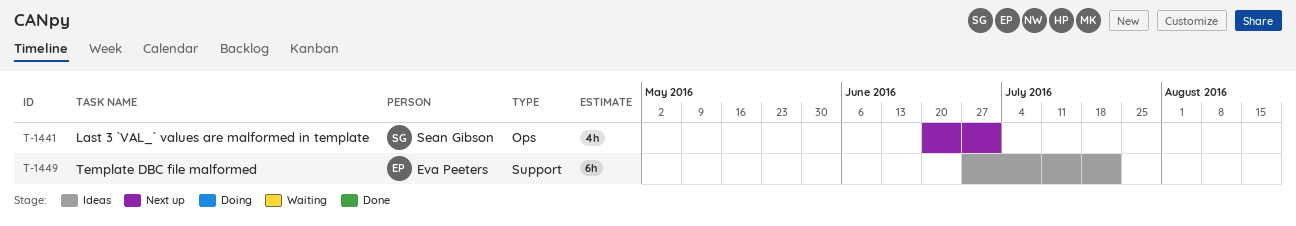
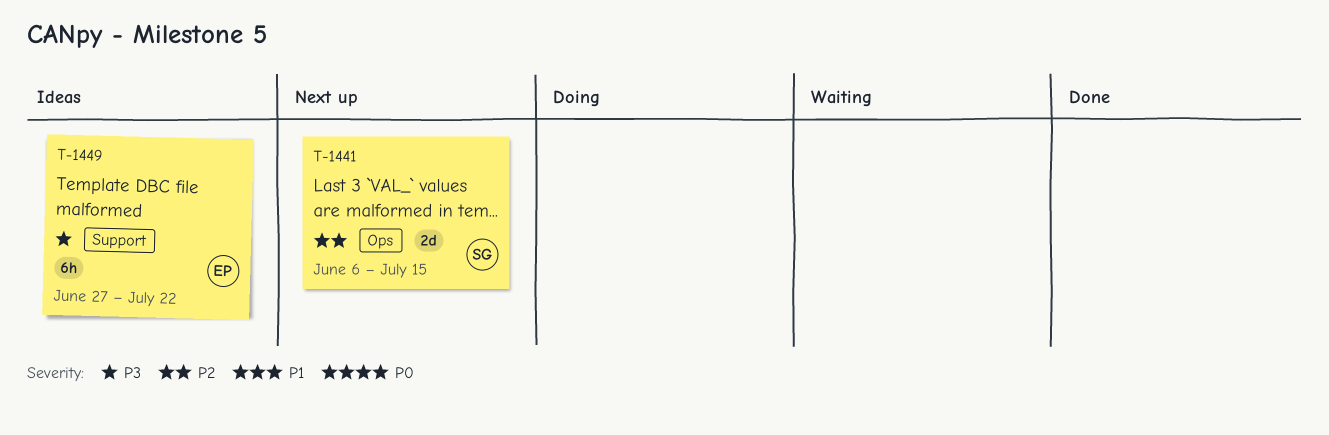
T-1441, estimate: 4h -> 2d
T-1441, start: Jun 20 -> Jun 6
T-1441, due: Jul 1 -> Jul 15

